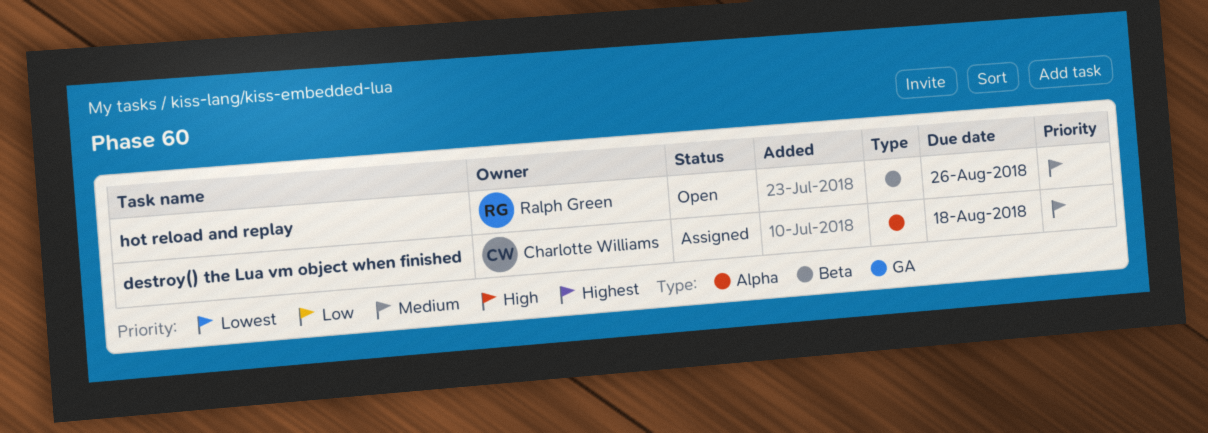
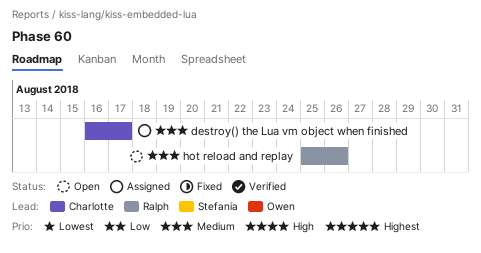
destroy() the Lua vm object when finished, due: Aug 18 -> Aug 17

